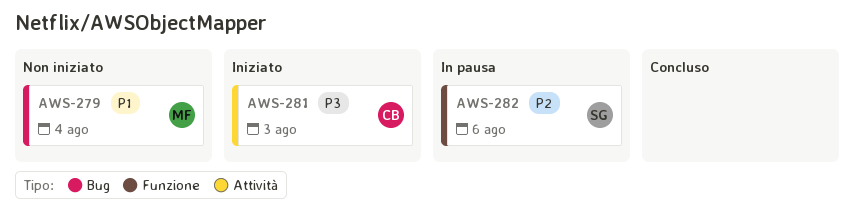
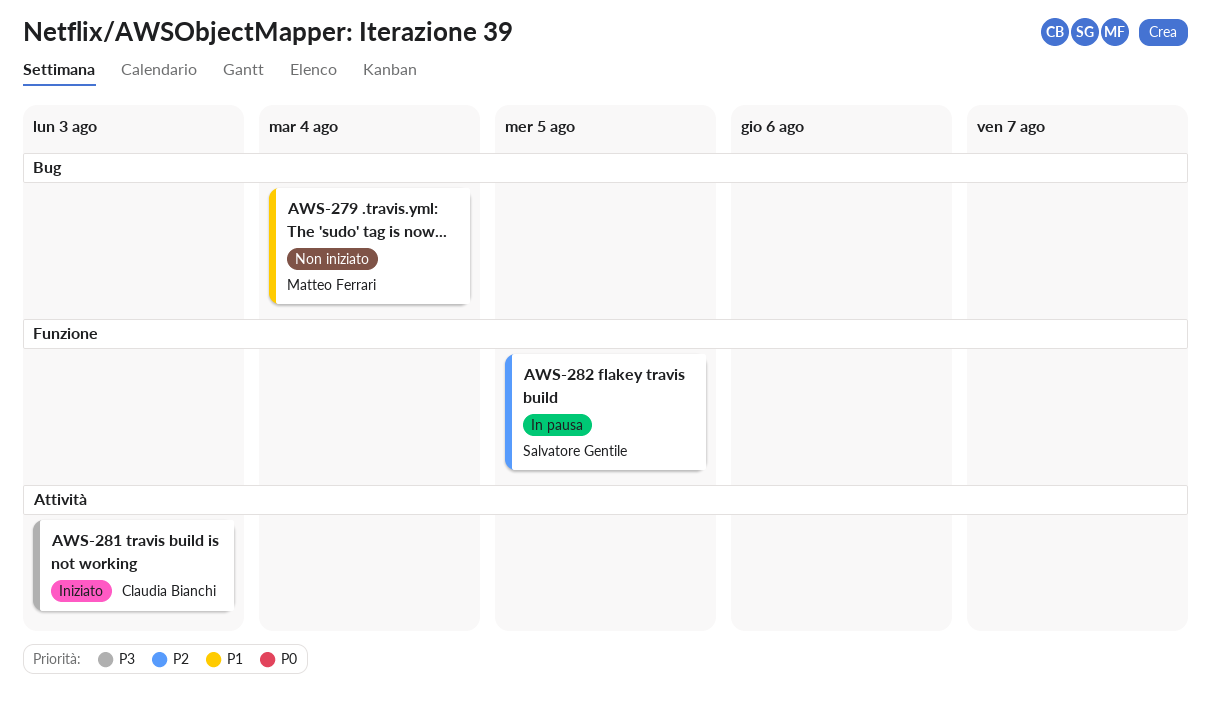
AWS-282, due: Aug 6 -> Aug 5

